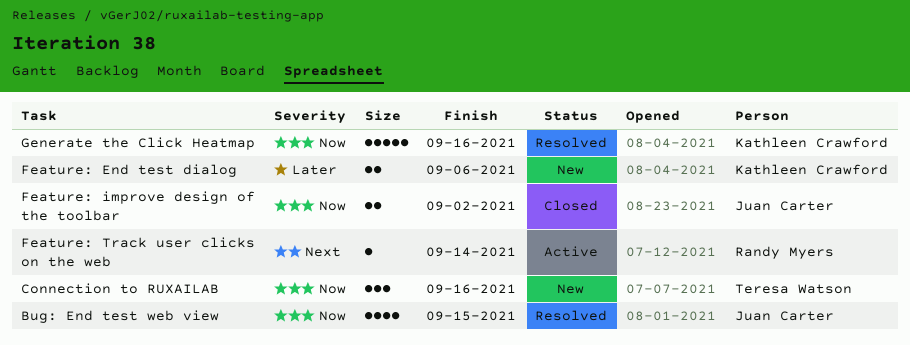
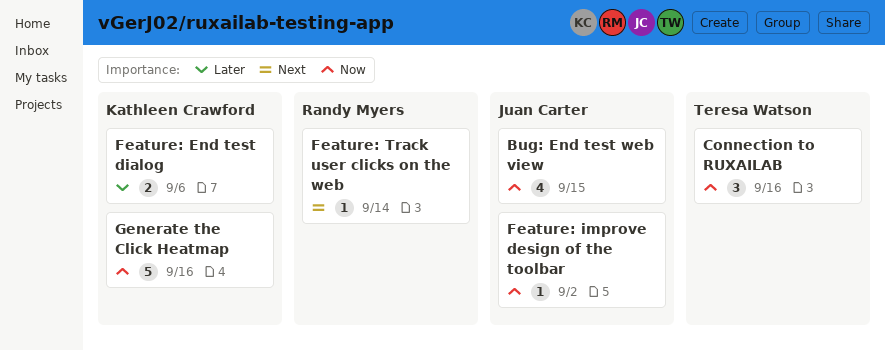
Feature: improve design of the toolbar, estimate: 2 -> 1

